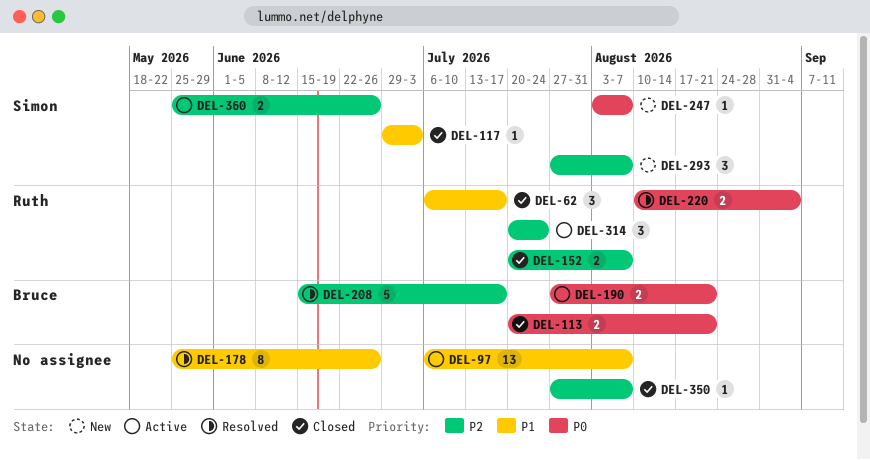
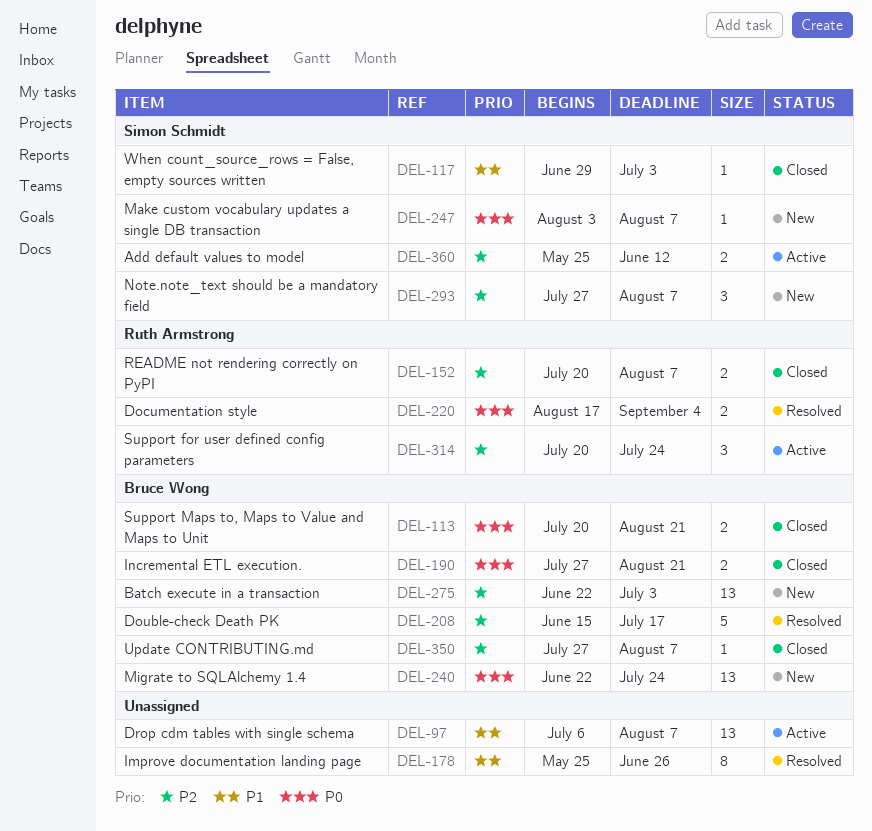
DEL-62: present -> none
DEL-190, status: Active -> Closed
DEL-220, start: Aug 10 -> Aug 17
DEL-240: none -> present
DEL-275: none -> present
DEL-350, owner: none -> Bruce Wong
DEL-360, due: Jun 26 -> Jun 12

